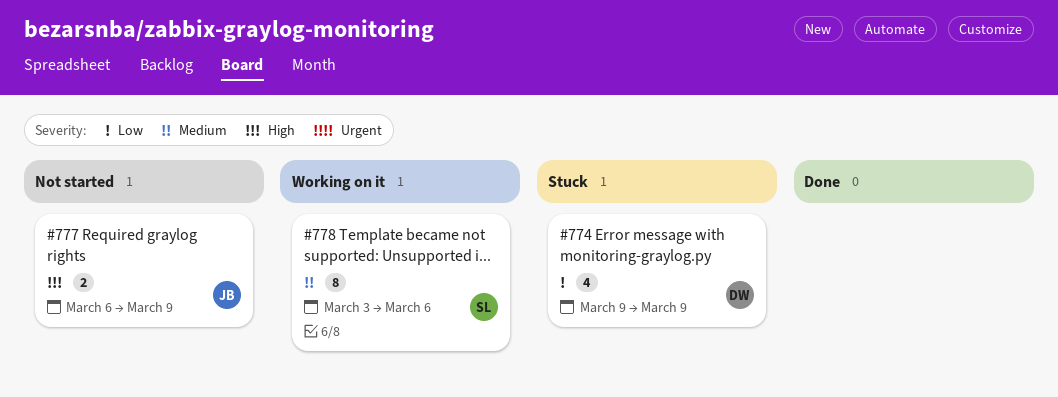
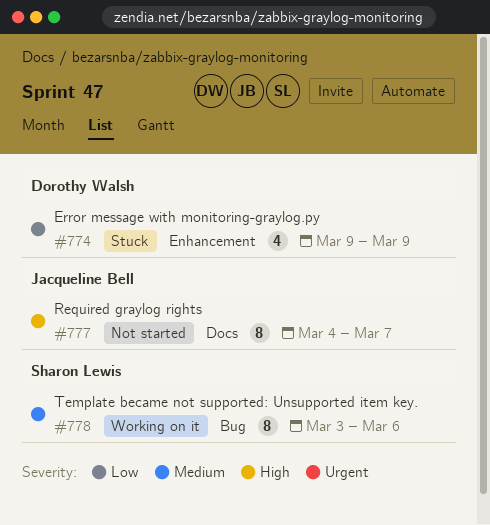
#777, estimate: 2 -> 8
#777, start: Mar 6 -> Mar 4
#777, due: Mar 9 -> Mar 7

